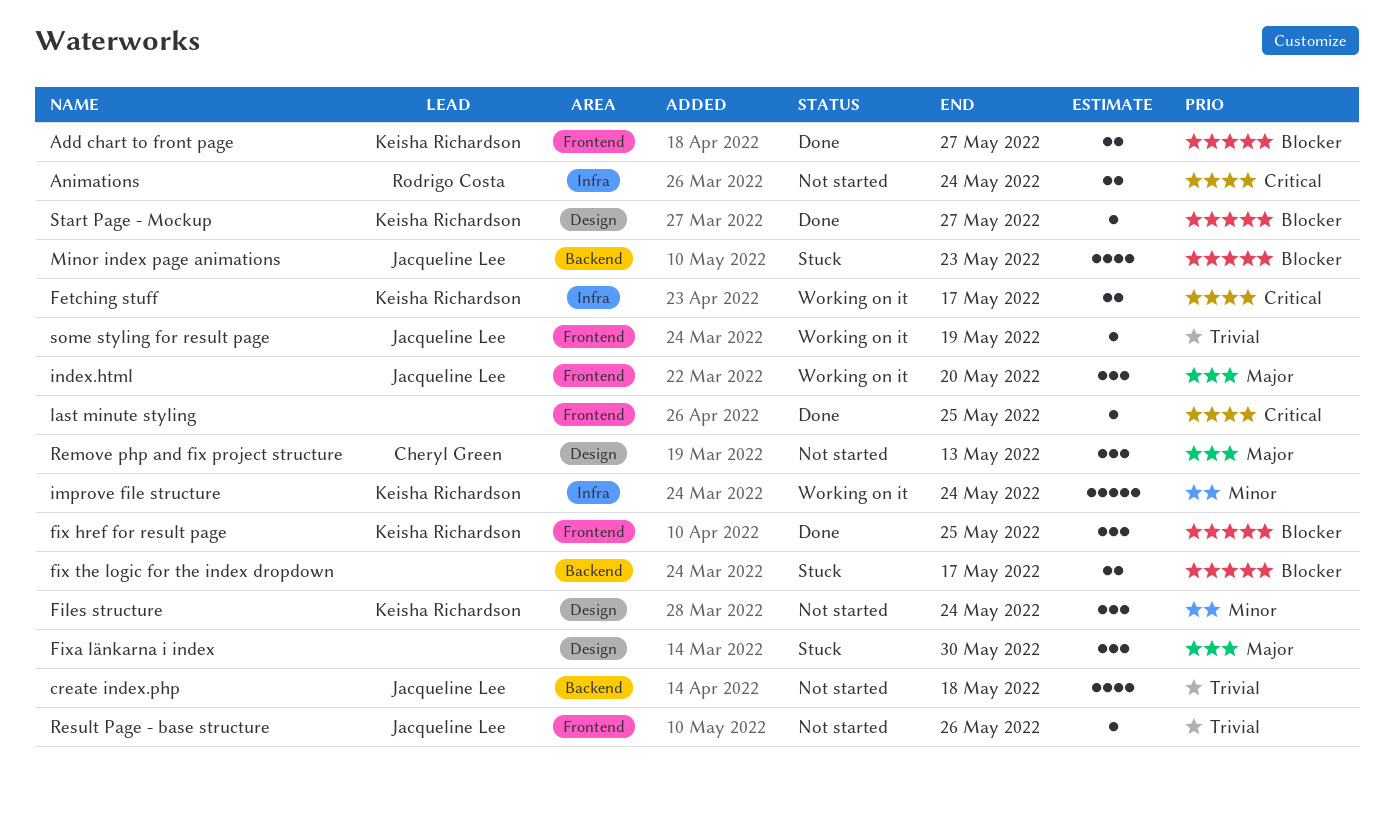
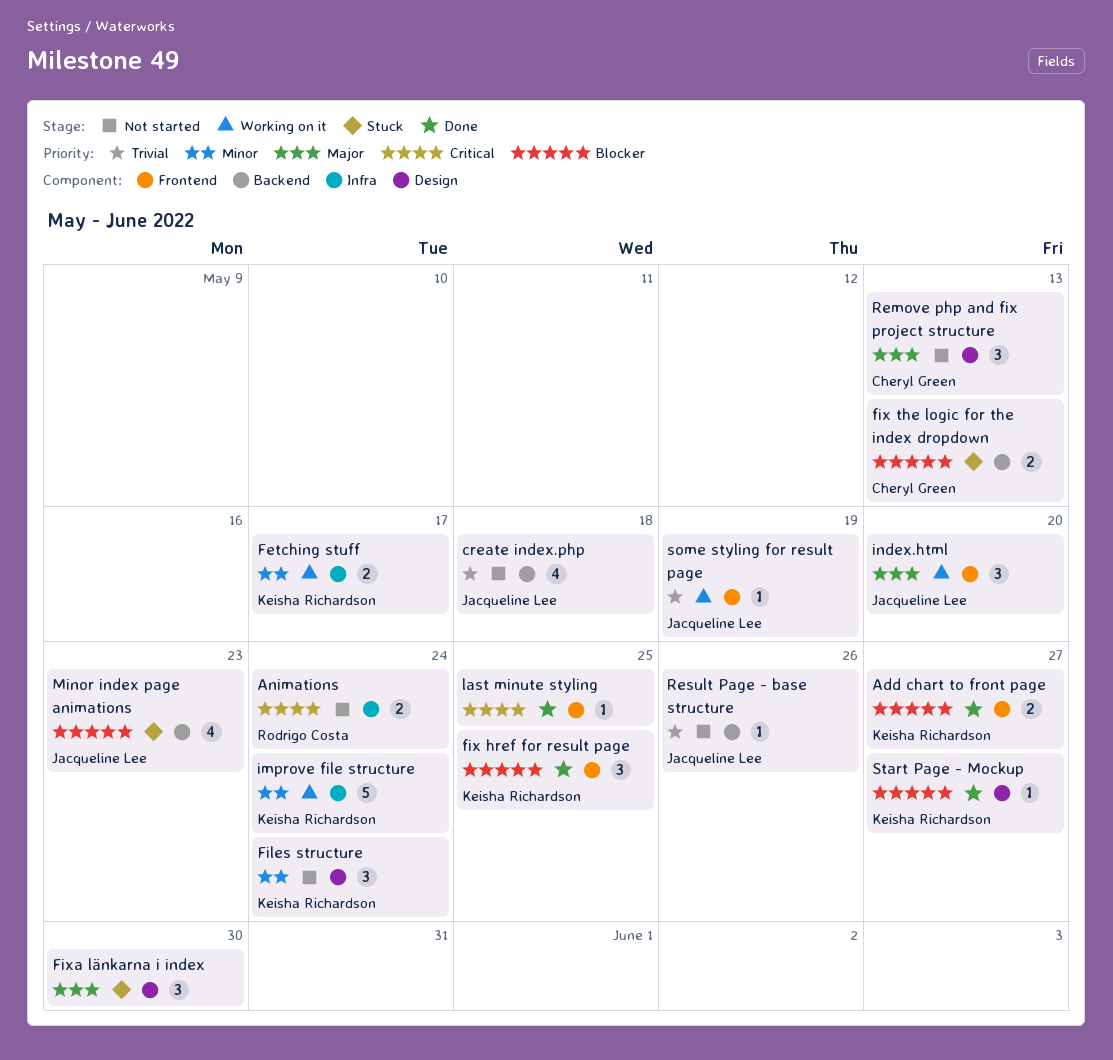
Fetching stuff, priority: Critical -> Minor
fix the logic for the index dropdown, owner: none -> Cheryl Green
fix the logic for the index dropdown, due: May 17 -> May 13
Result Page - base structure, label: Frontend -> Backend

